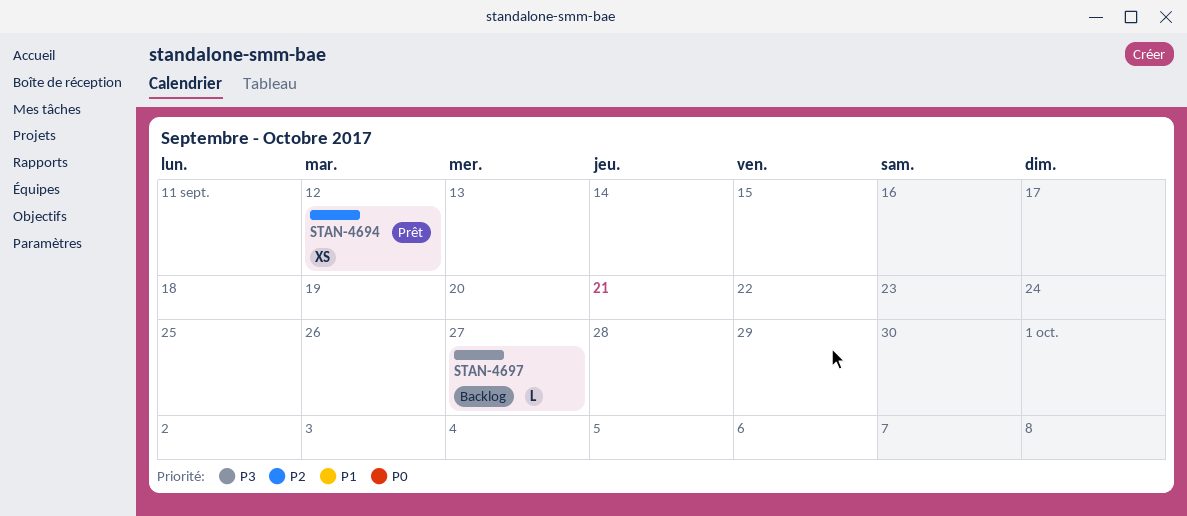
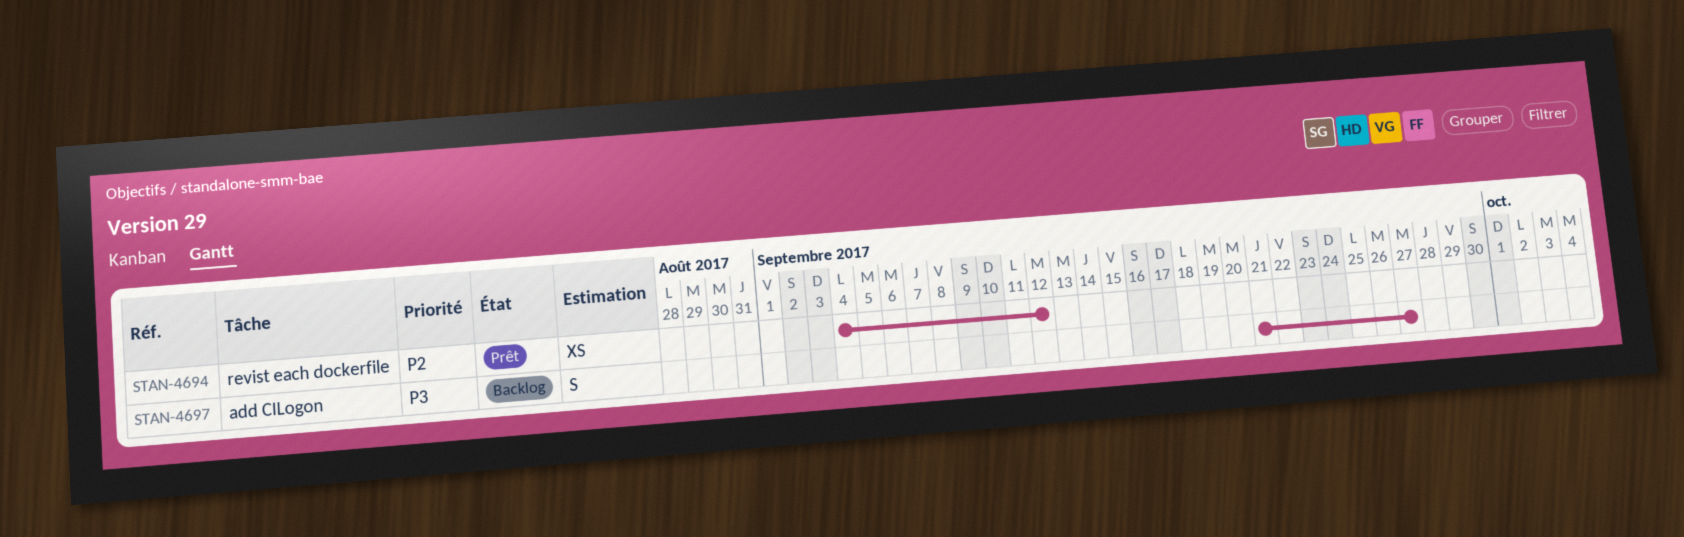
STAN-4697, estimate: L -> S

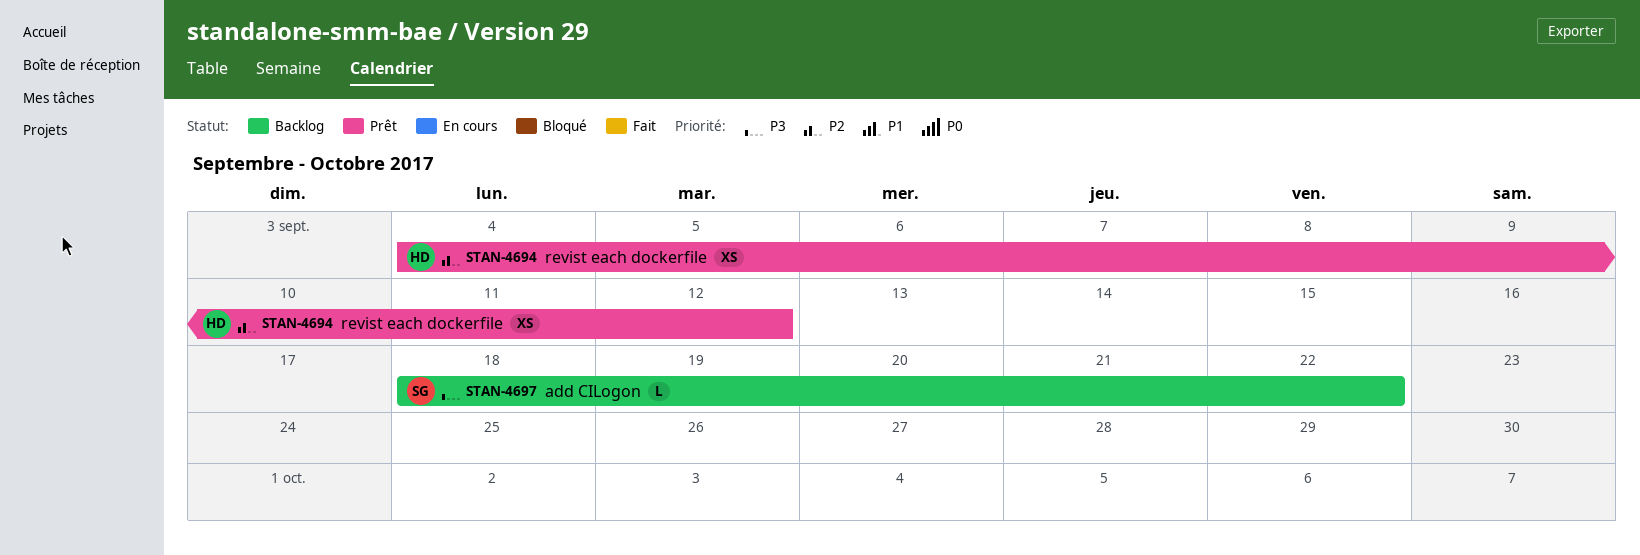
STAN-4697, estimate: S -> L
STAN-4697, start: Sep 21 -> Sep 18
STAN-4697, due: Sep 27 -> Sep 22

